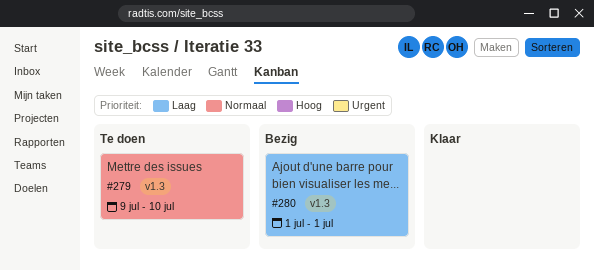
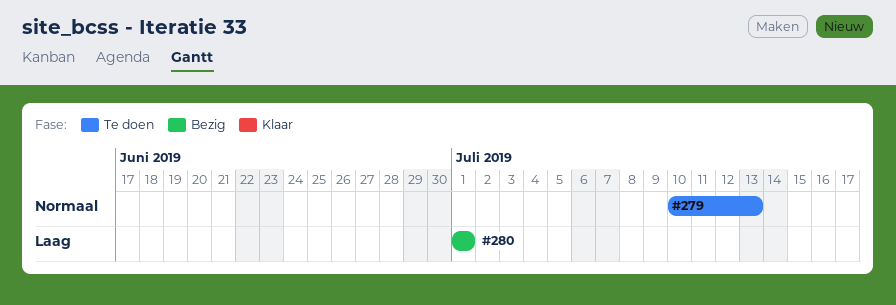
#279, start: Jul 9 -> Jul 10
#279, due: Jul 10 -> Jul 13

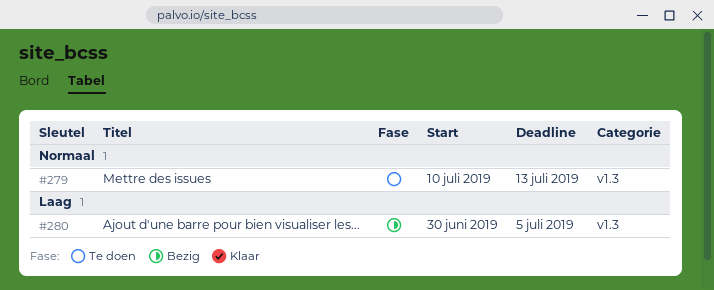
#280, start: Jul 1 -> Jun 30
#280, due: Jul 1 -> Jul 5

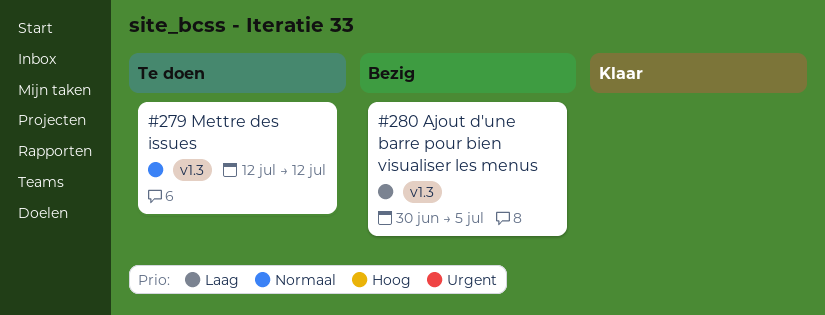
#279, start: Jul 10 -> Jul 12
#279, due: Jul 13 -> Jul 12

